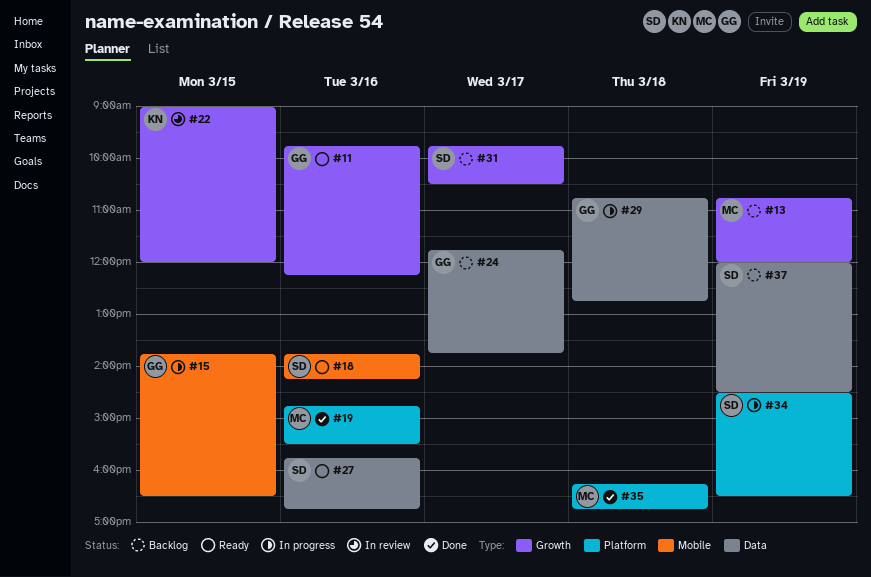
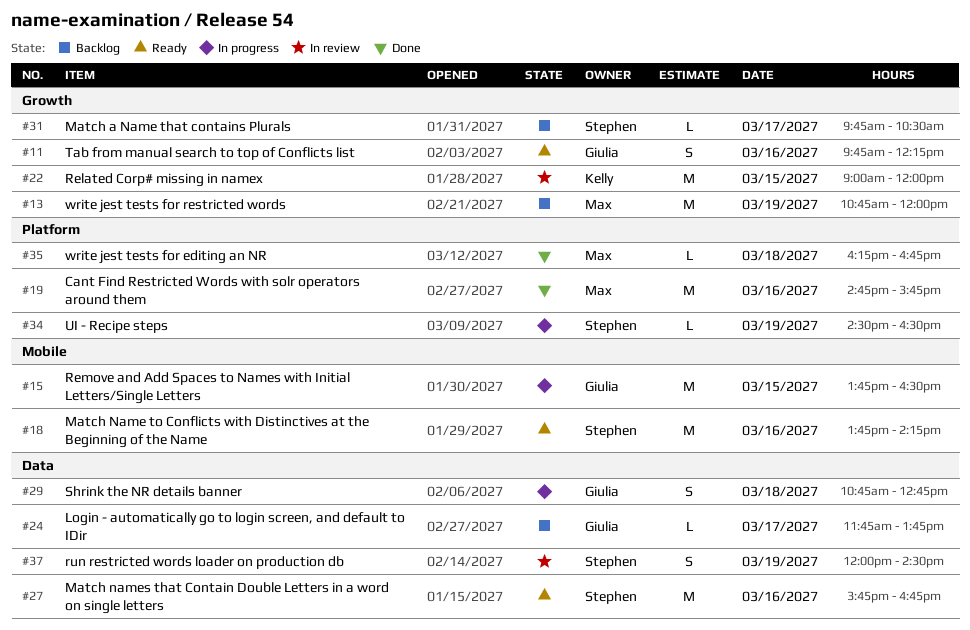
#19, ends: 15:30 -> 15:45
#37, status: Backlog -> In review

